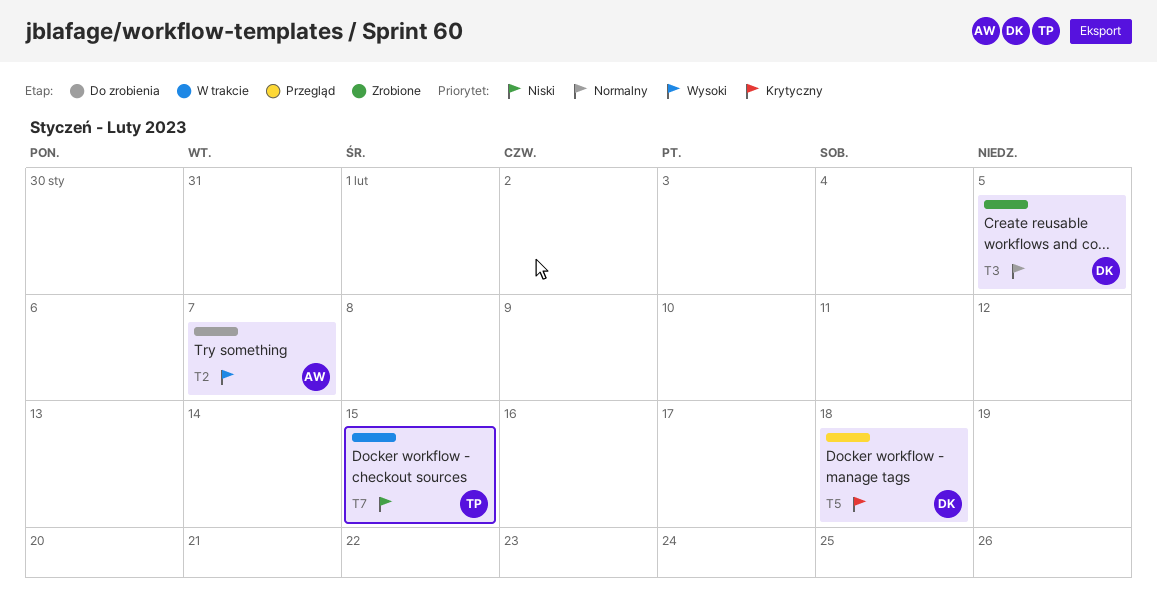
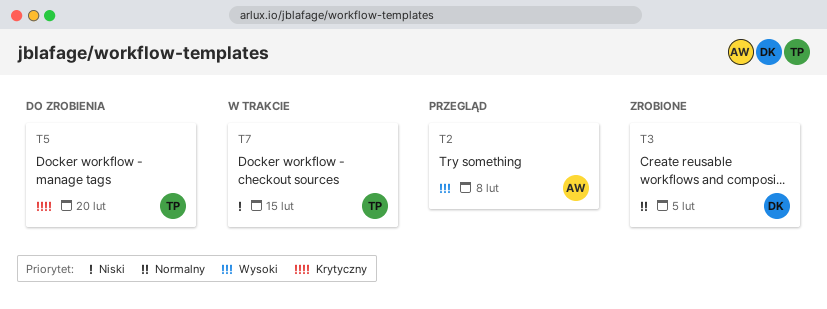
T2, status: Do zrobienia -> Przegląd
T2, due: Feb 7 -> Feb 8
T5, status: Przegląd -> Do zrobienia
T5, owner: DK -> TP
T5, due: Feb 18 -> Feb 20

